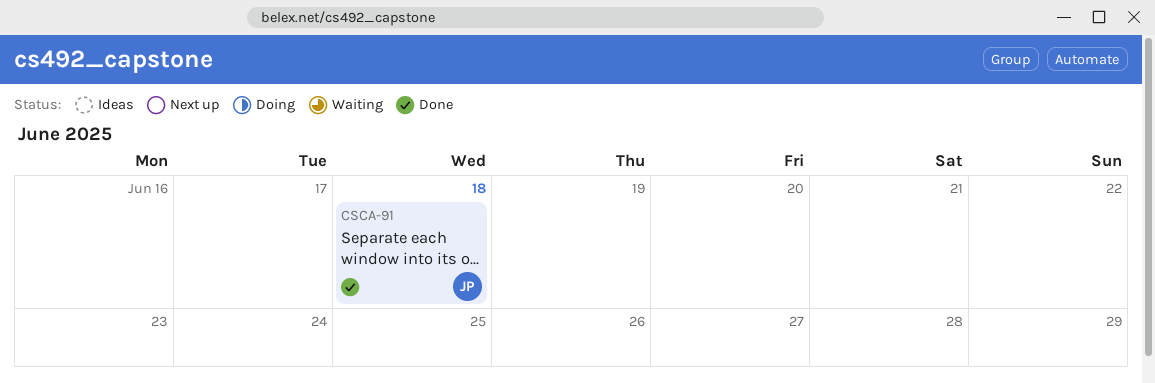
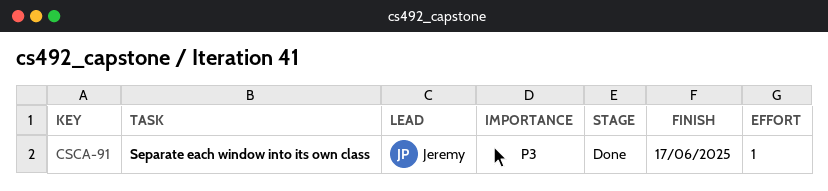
CSCA-91, due: Jun 18 -> Jun 17

